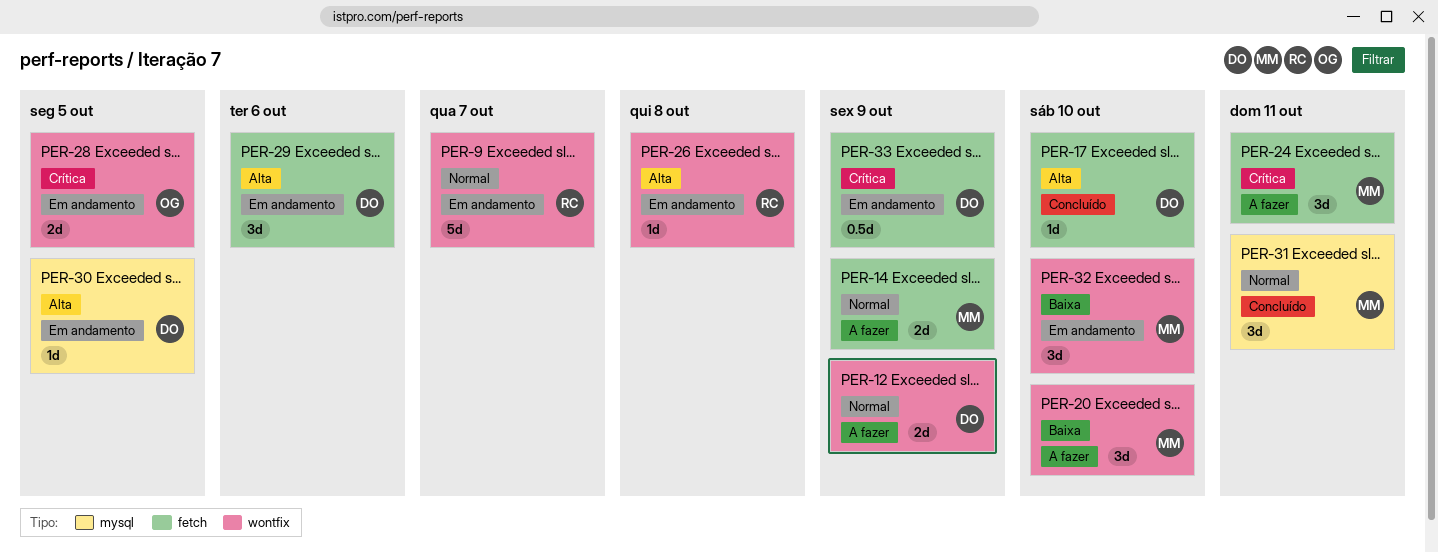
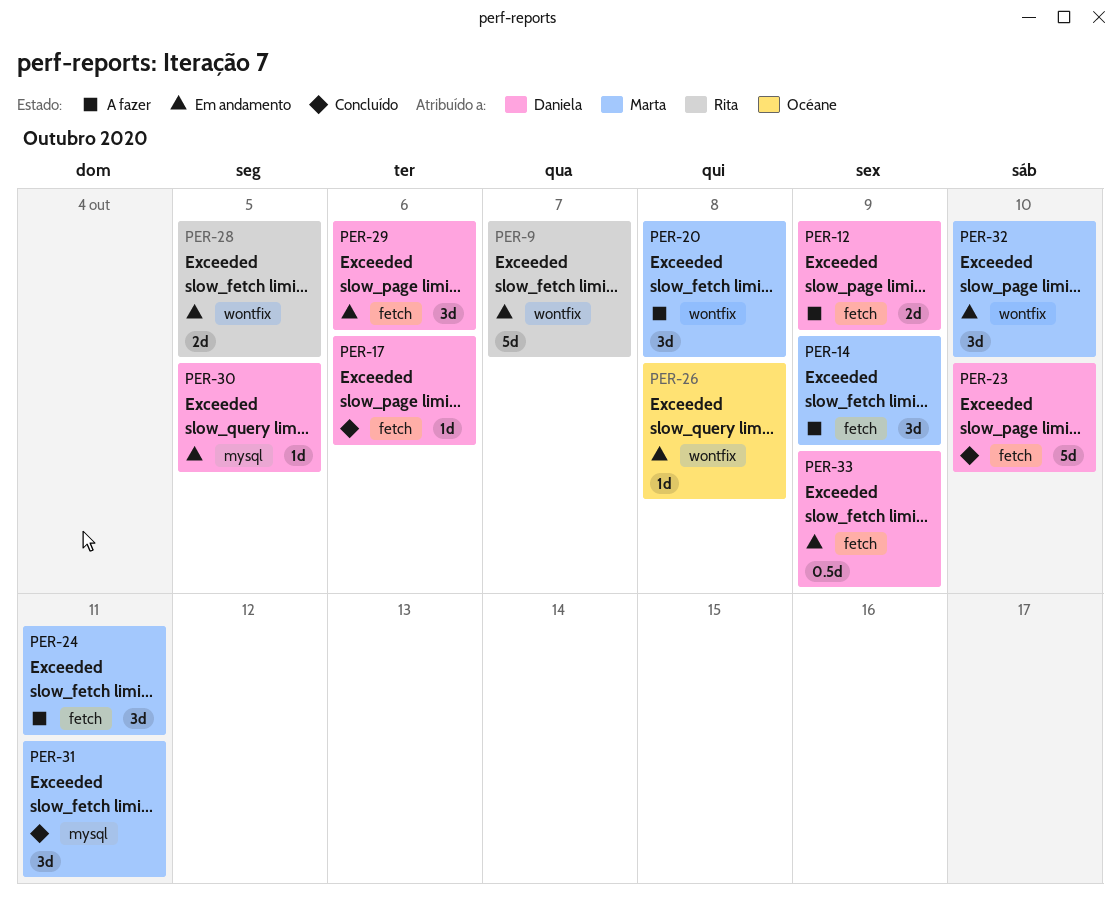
PER-12, label: wontfix -> fetch
PER-14, estimate: 2d -> 3d
PER-17, due: Oct 10 -> Oct 6
PER-20, due: Oct 10 -> Oct 8
PER-23: none -> present
PER-26, owner: Rita -> Océane
PER-28, owner: Océane -> Rita

